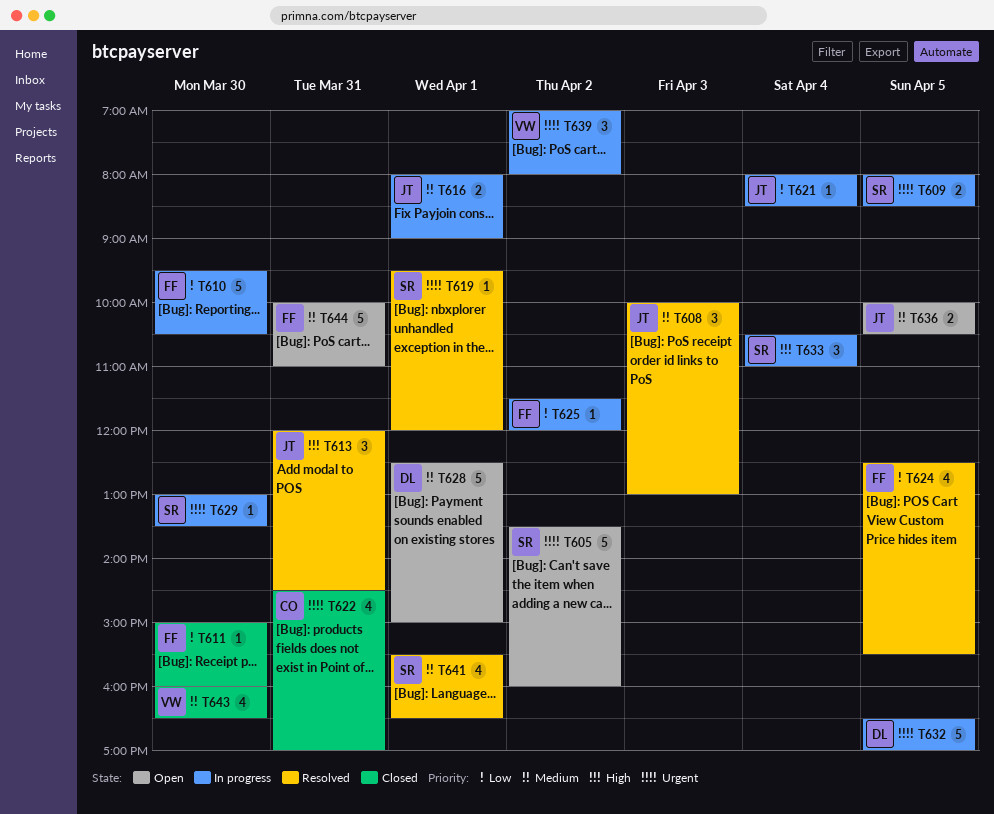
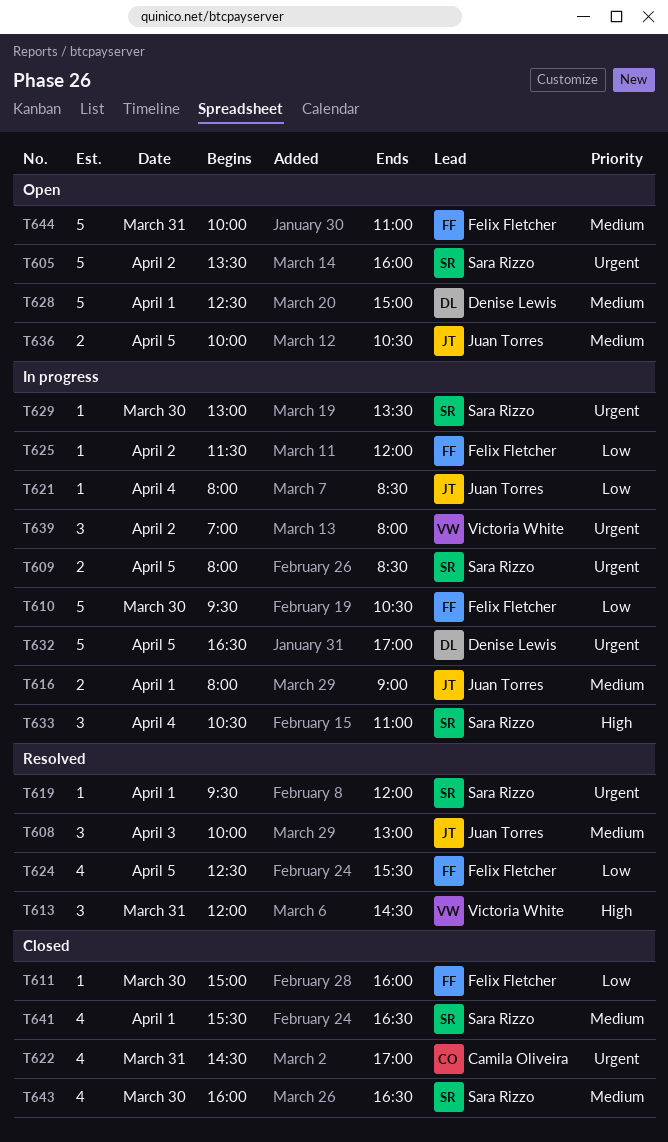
T613, owner: Juan Torres -> Victoria White
T641, status: Resolved -> Closed
T643, owner: Victoria White -> Sara Rizzo

